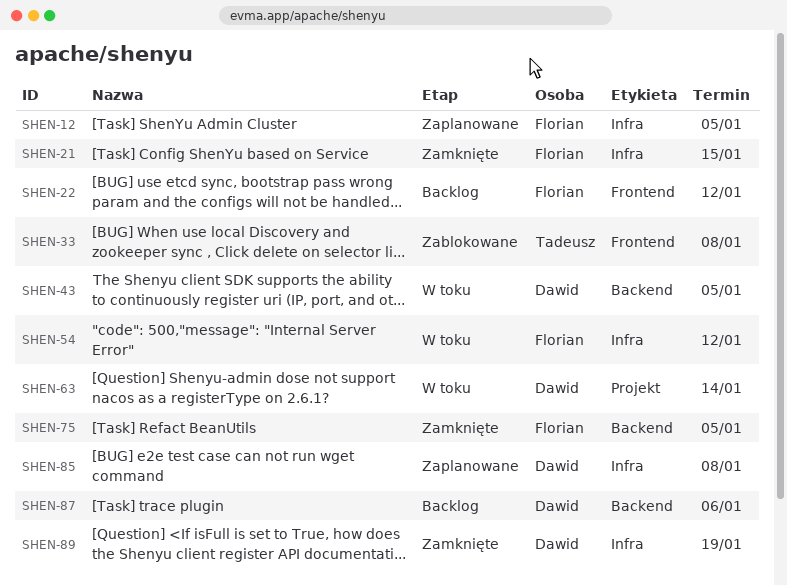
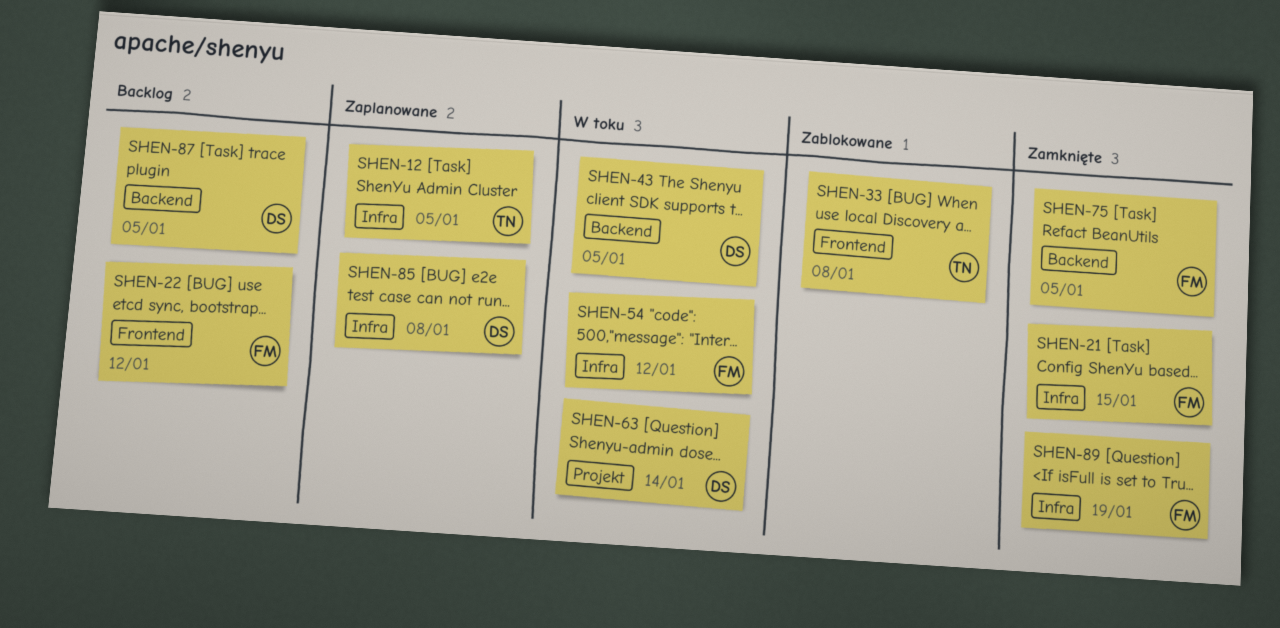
SHEN-12, owner: Florian -> Tadeusz
SHEN-87, due: Jan 6 -> Jan 5
SHEN-89, owner: Dawid -> Florian

